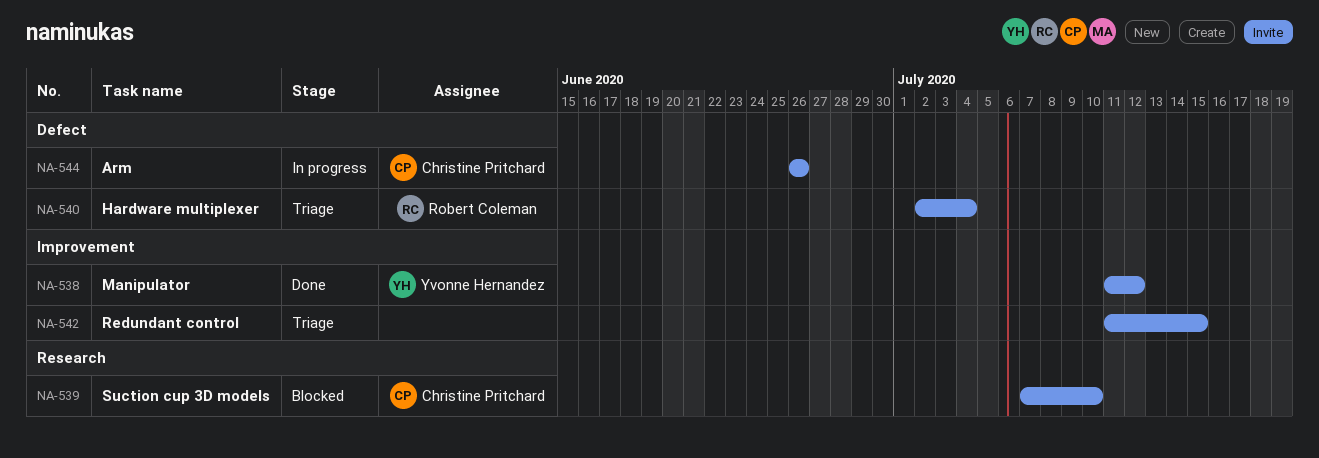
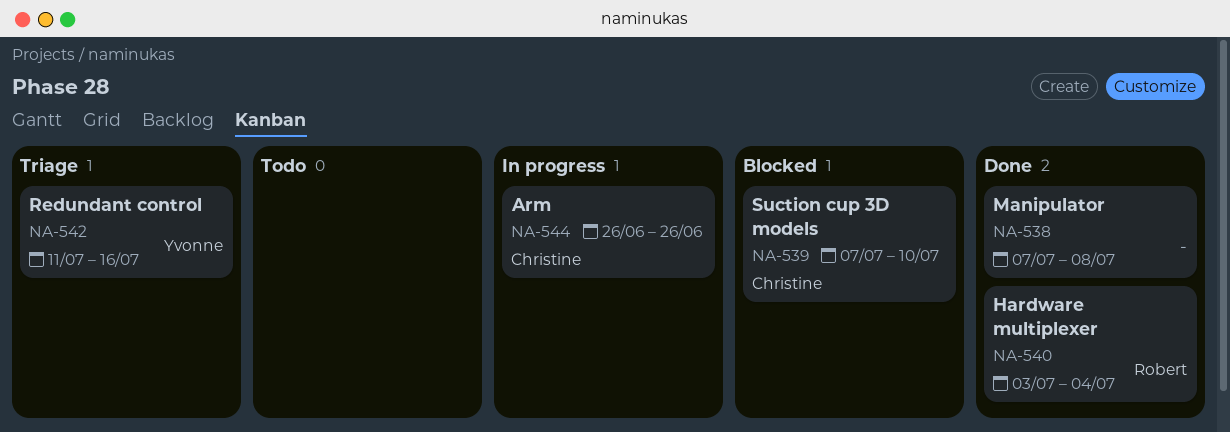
NA-538, owner: Yvonne Hernandez -> none
NA-538, start: Jul 11 -> Jul 7
NA-538, due: Jul 12 -> Jul 8
NA-540, status: Triage -> Done
NA-540, start: Jul 2 -> Jul 3
NA-542, owner: none -> Yvonne Hernandez
NA-542, due: Jul 15 -> Jul 16

